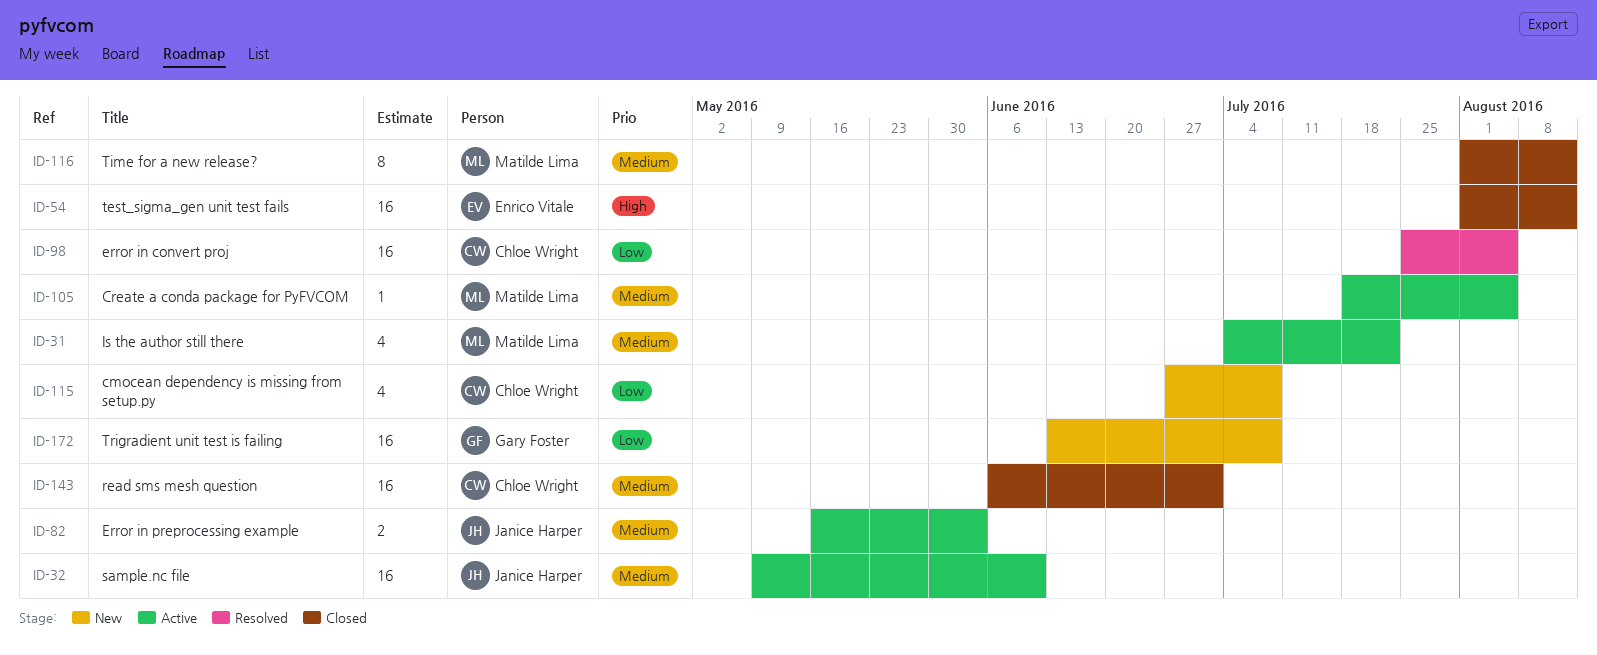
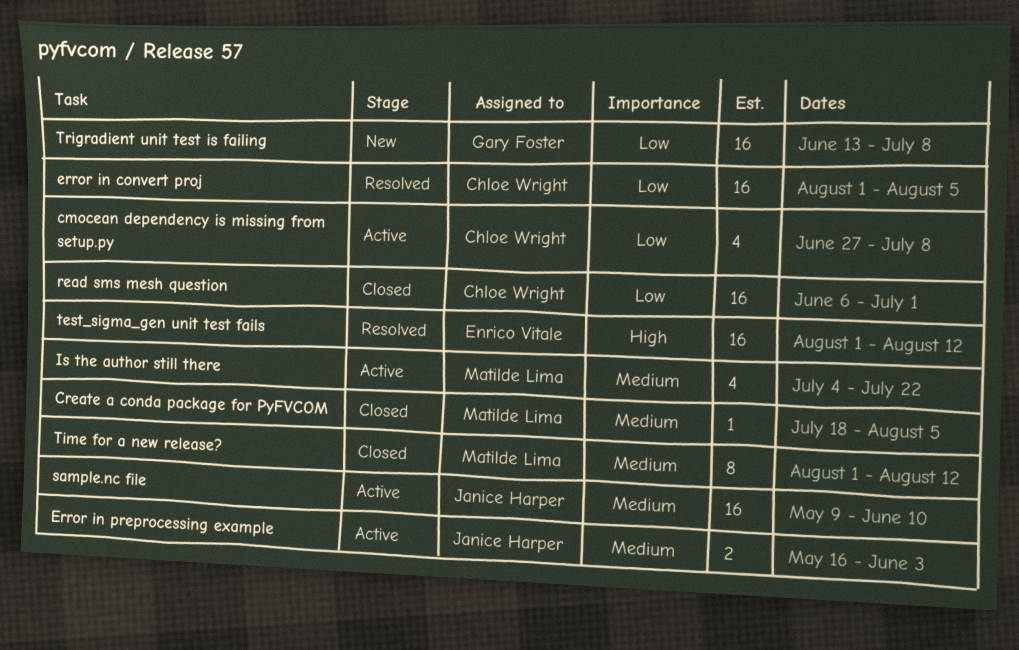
cmocean dependency is missing from setup.py, status: New -> Active
Create a conda package for PyFVCOM, status: Active -> Closed
error in convert proj, start: Jul 25 -> Aug 1
read sms mesh question, priority: Medium -> Low
test_sigma_gen unit test fails, status: Closed -> Resolved

